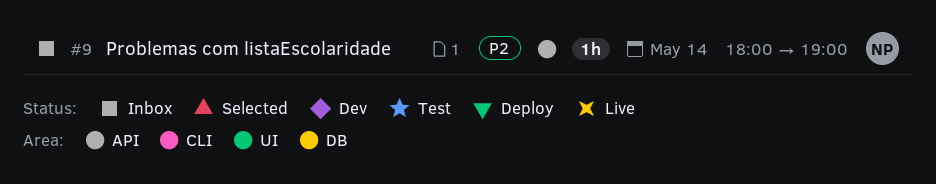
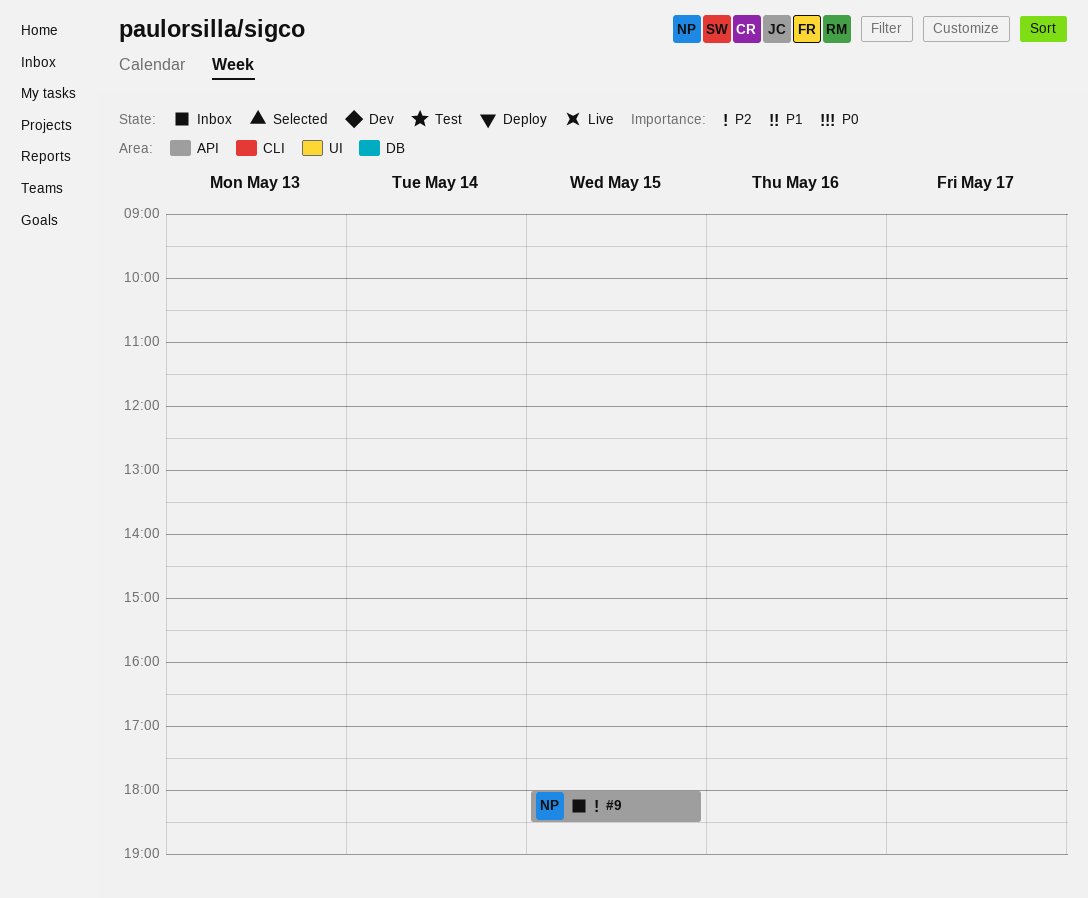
#9, day: May 14 -> May 15
#9, ends: 19:00 -> 18:30

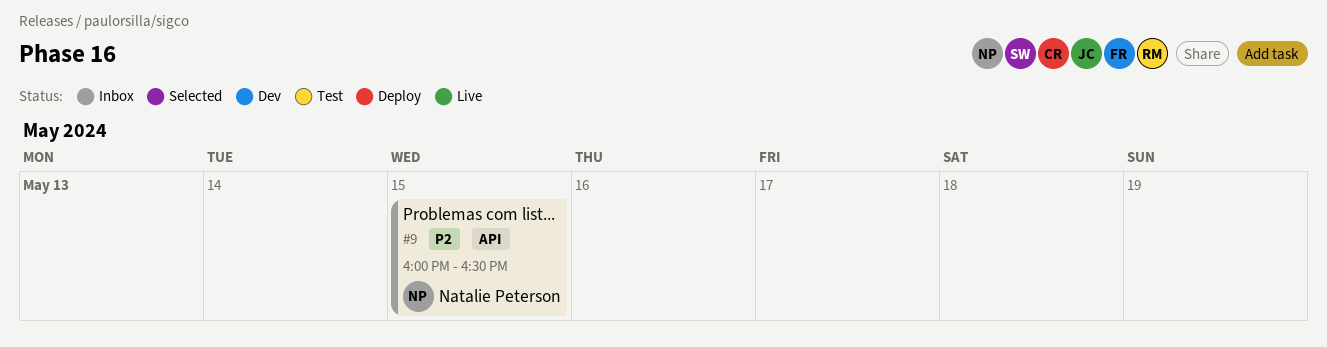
#9, begins: 18:00 -> 16:00
#9, ends: 18:30 -> 16:30

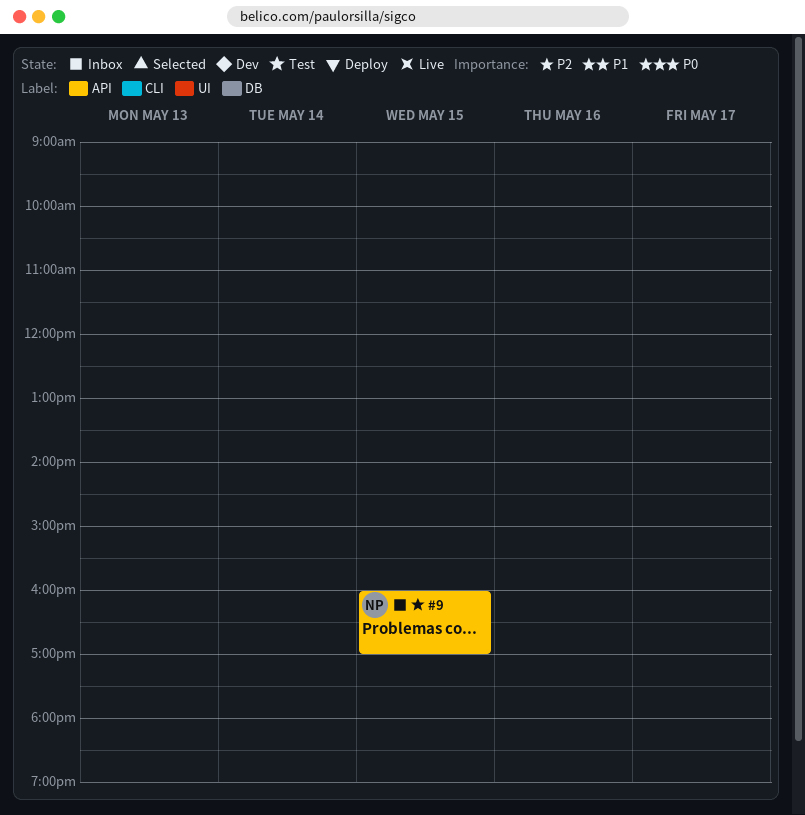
#9, ends: 16:30 -> 17:00

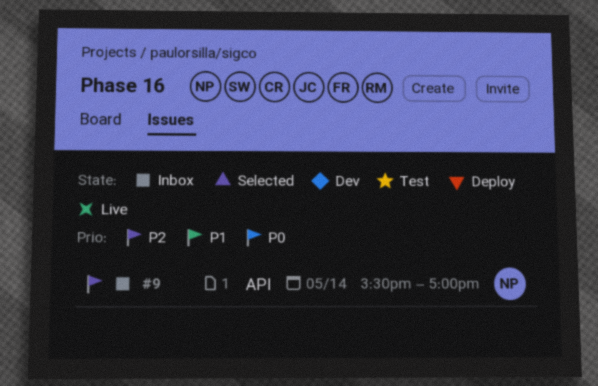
#9, day: May 15 -> May 14
#9, begins: 16:00 -> 15:30

